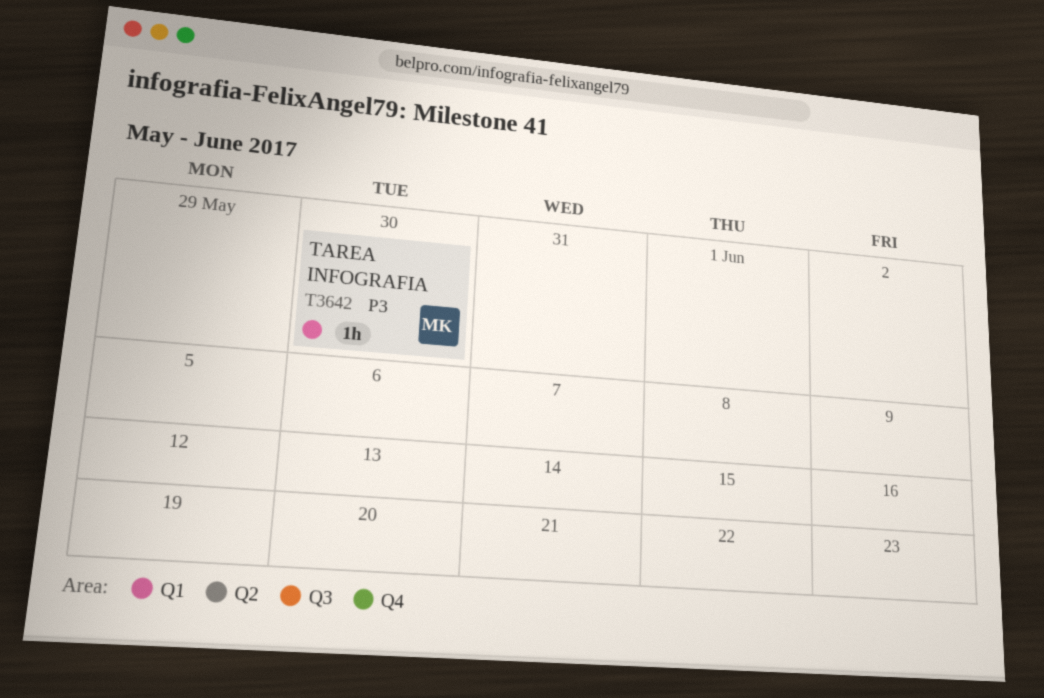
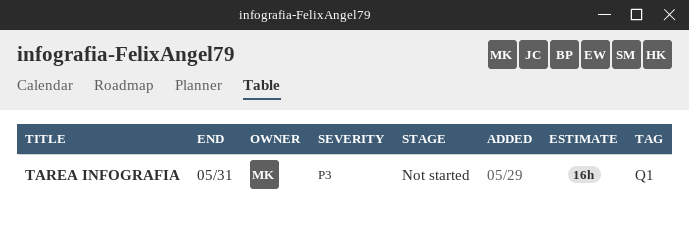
TAREA INFOGRAFIA, estimate: 1h -> 16h
TAREA INFOGRAFIA, due: May 30 -> May 31

